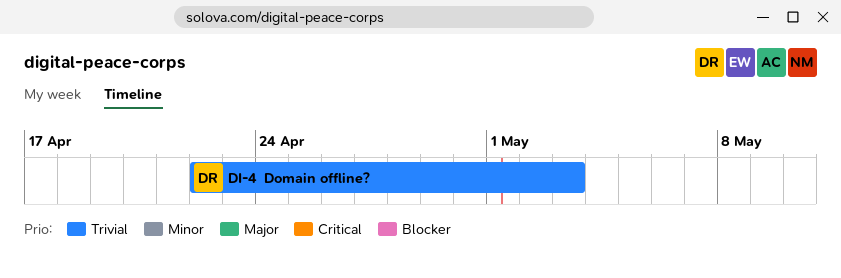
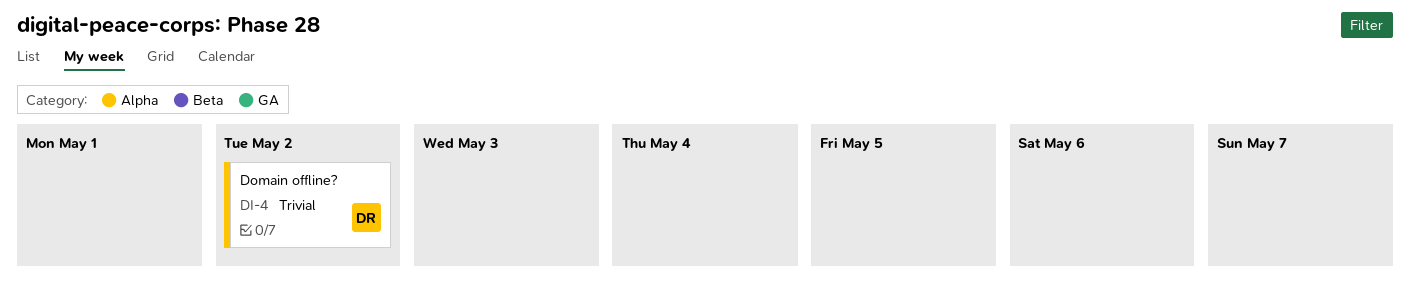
DI-4, due: May 3 -> May 2

